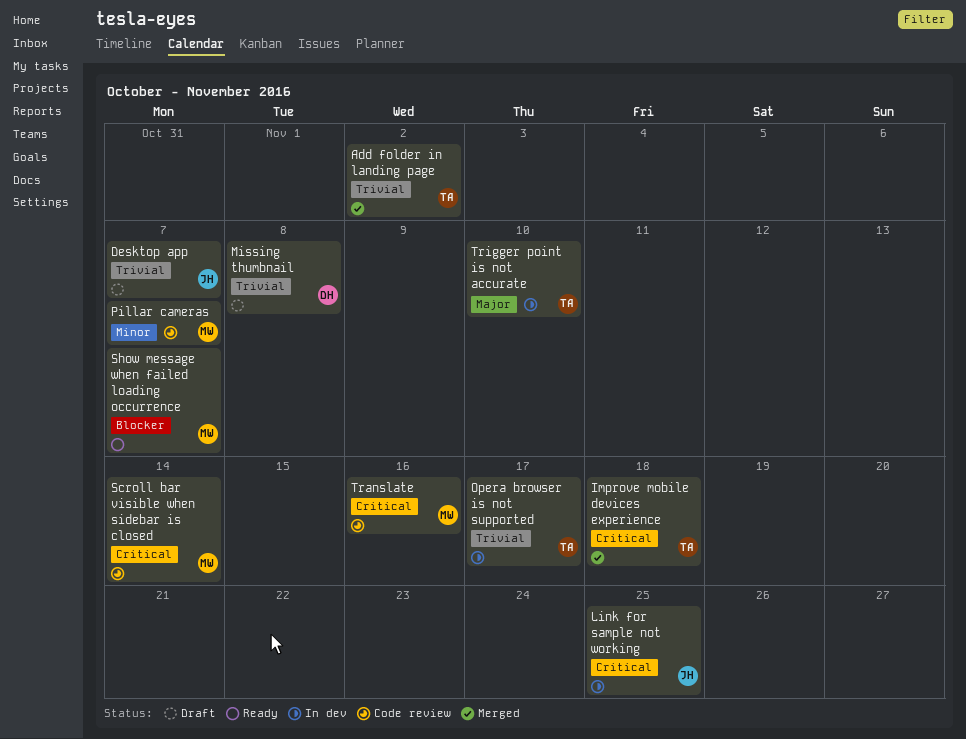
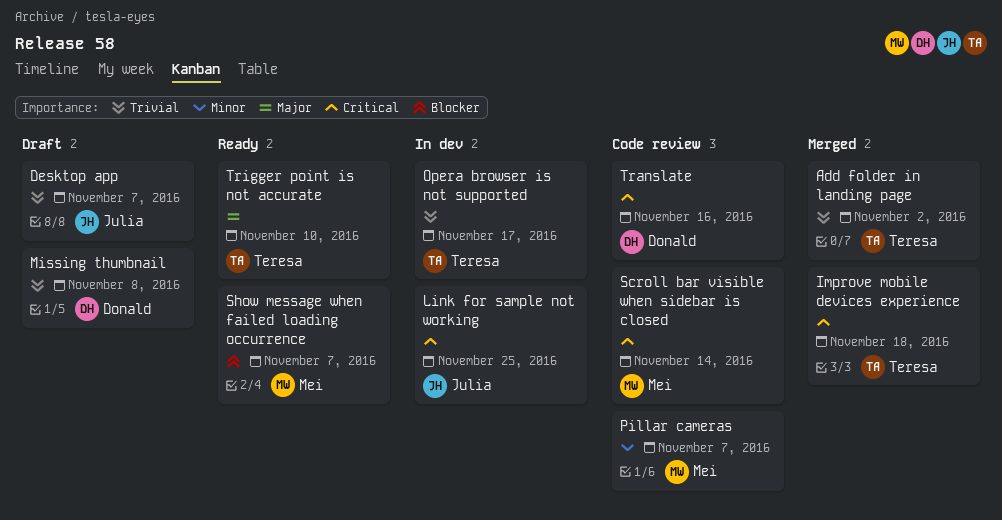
Translate, owner: Mei -> Donald
Trigger point is not accurate, status: In dev -> Ready

